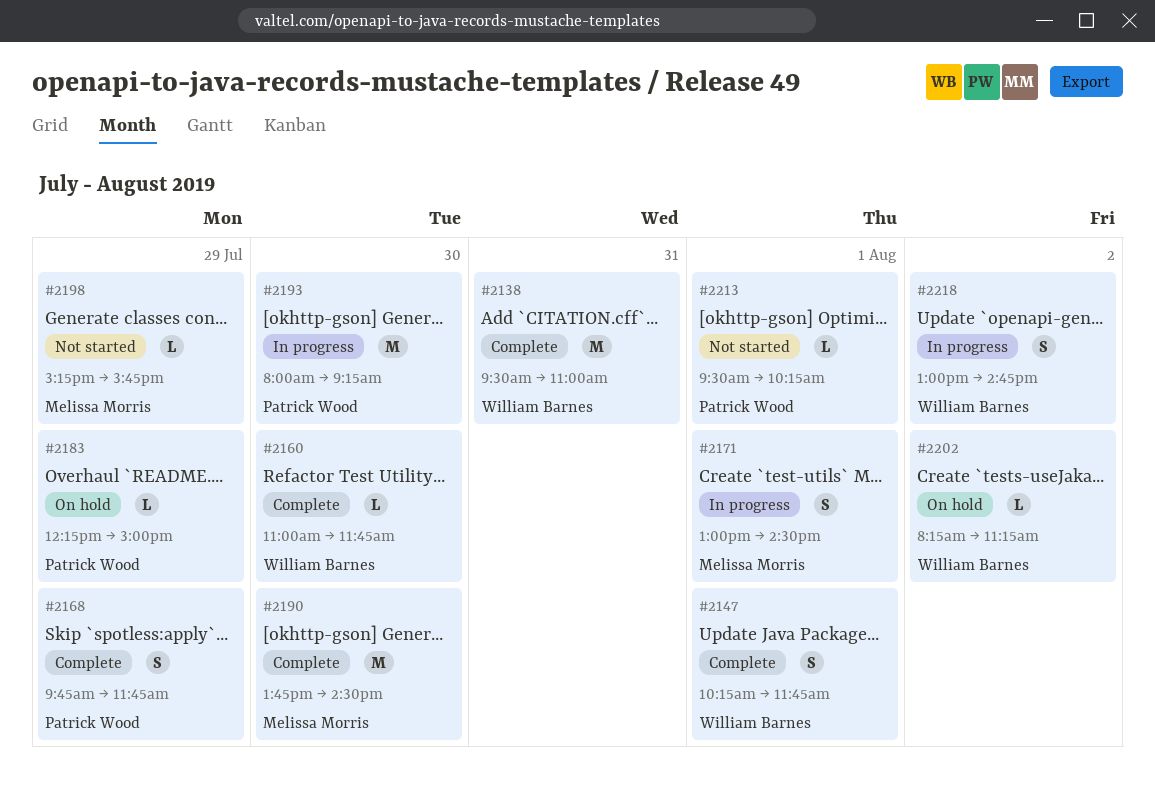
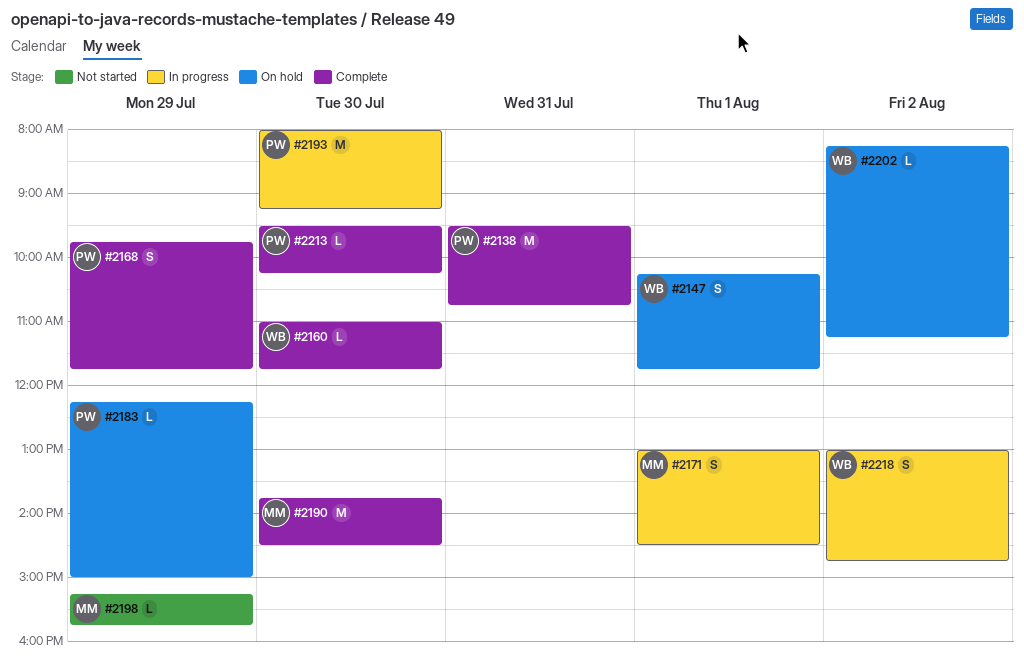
#2138, owner: William Barnes -> Patrick Wood
#2138, ends: 11:00 -> 10:45
#2147, status: Complete -> On hold
#2213, status: Not started -> Complete
#2213, day: Aug 1 -> Jul 30

